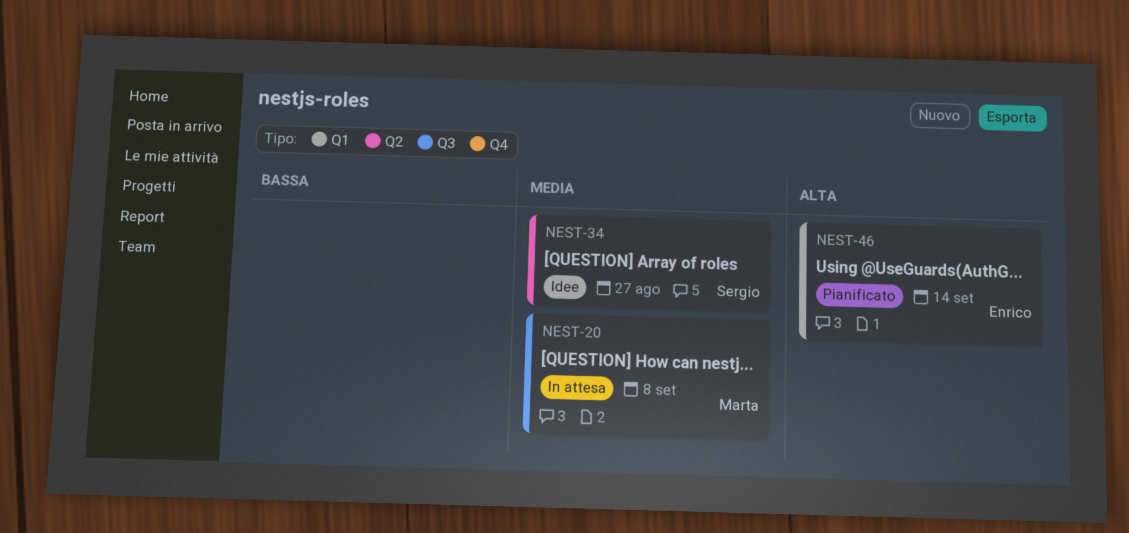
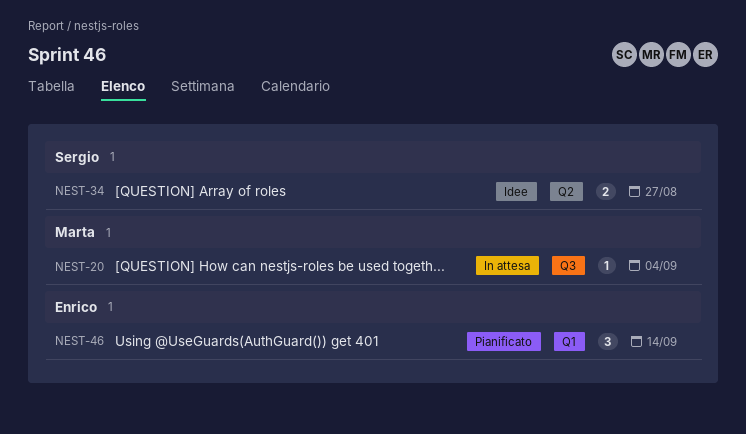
NEST-20, due: Sep 8 -> Sep 4

